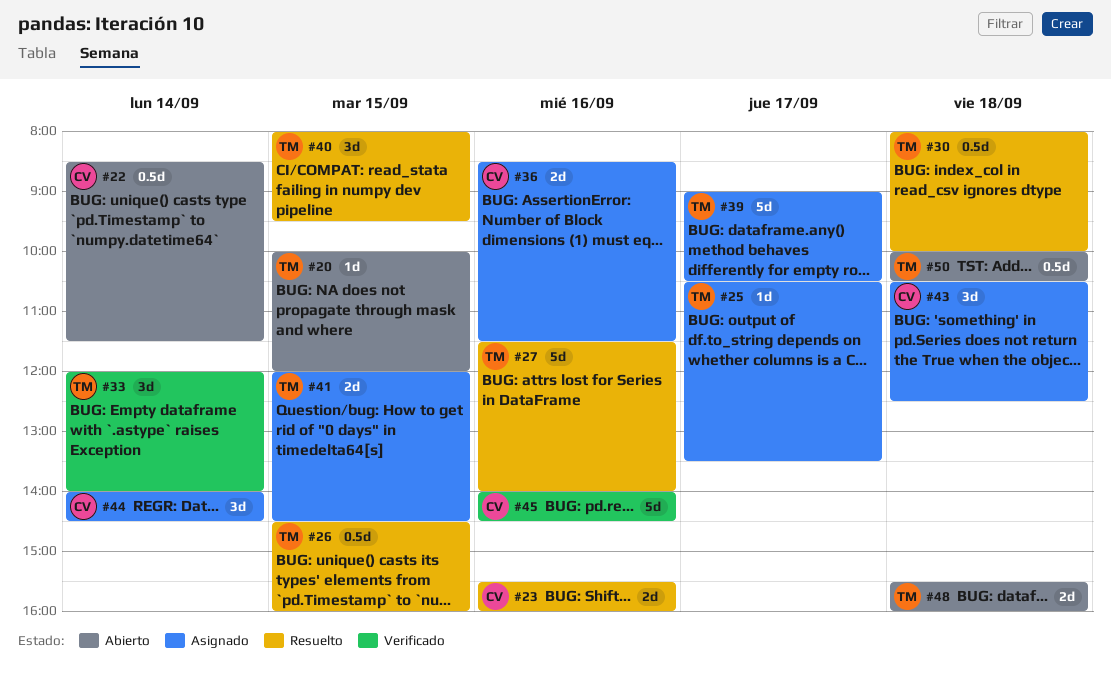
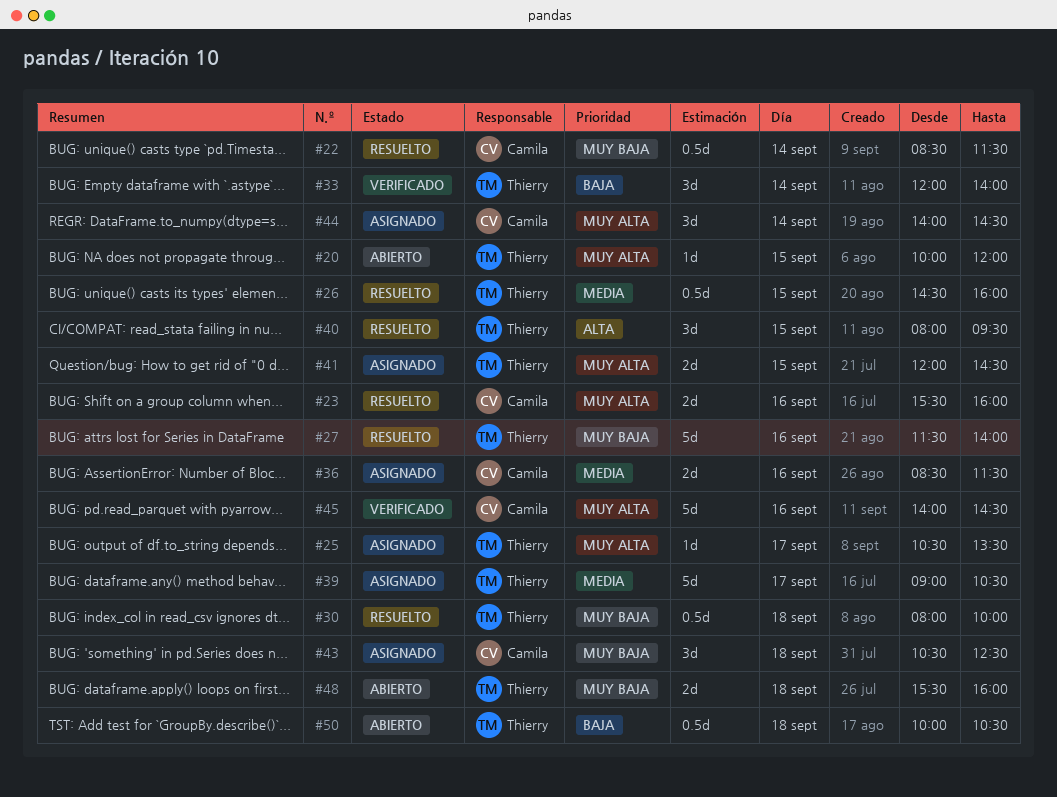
#22, status: Abierto -> Resuelto

